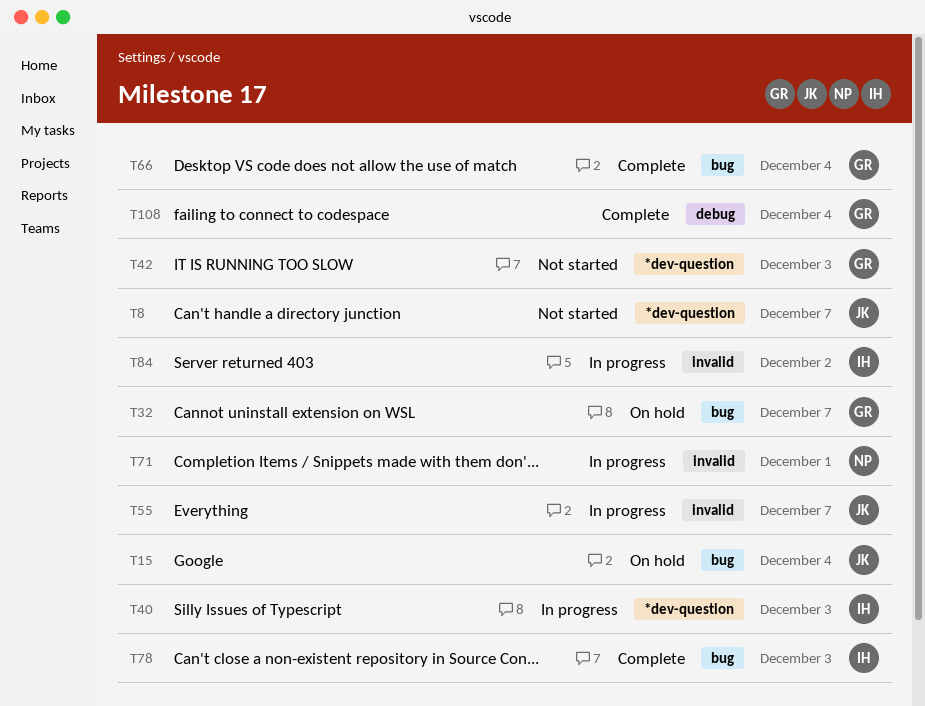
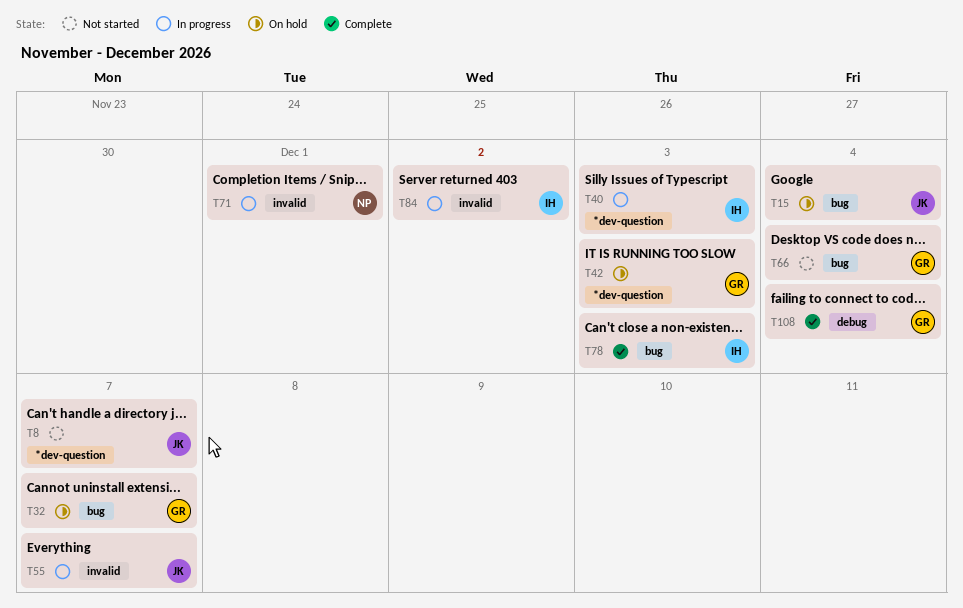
T42, status: Not started -> On hold
T66, status: Complete -> Not started

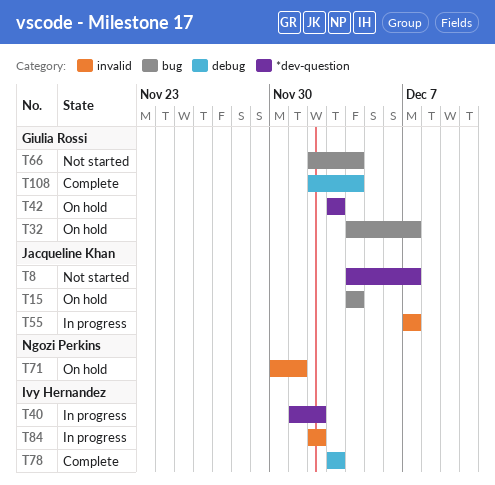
T40, due: Dec 3 -> Dec 2
T71, status: In progress -> On hold
T78, label: bug -> debug

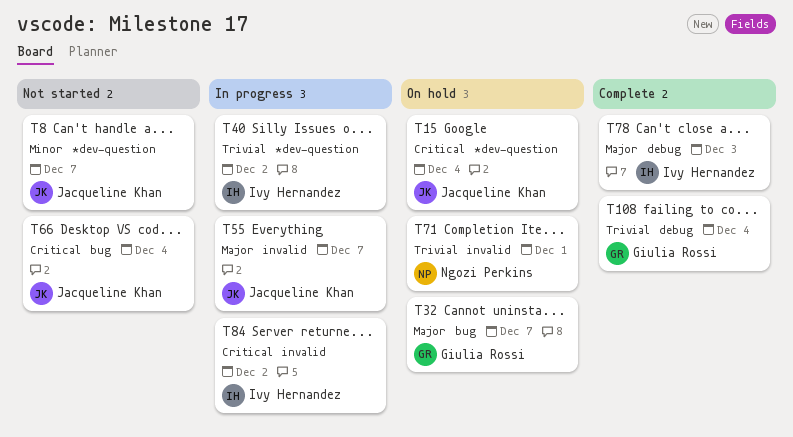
T15, label: bug -> *dev-question
T42: present -> none
T66, owner: Giulia Rossi -> Jacqueline Khan

